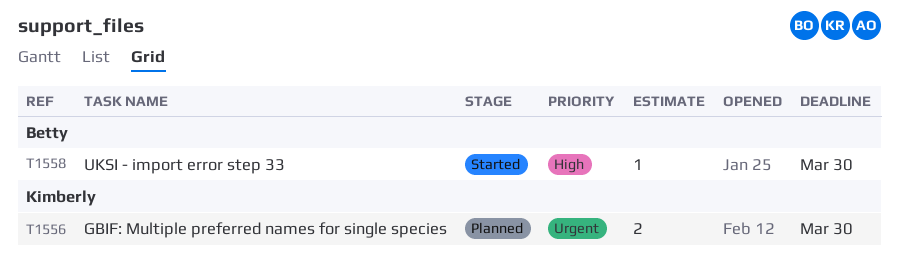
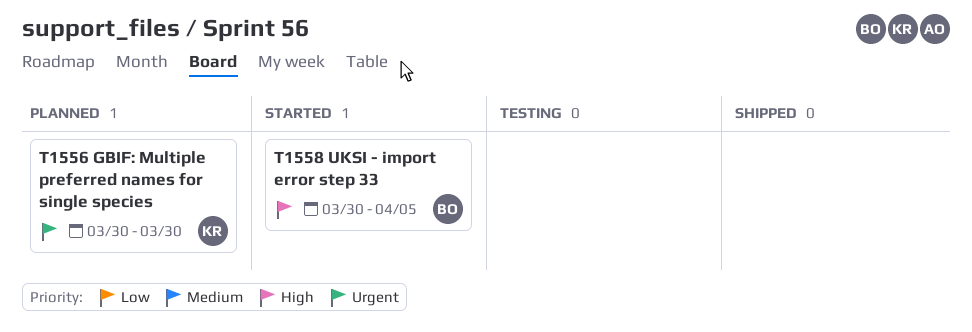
T1558, due: Mar 30 -> Apr 5

